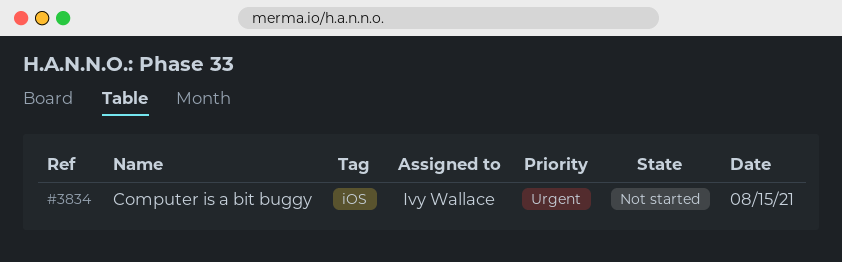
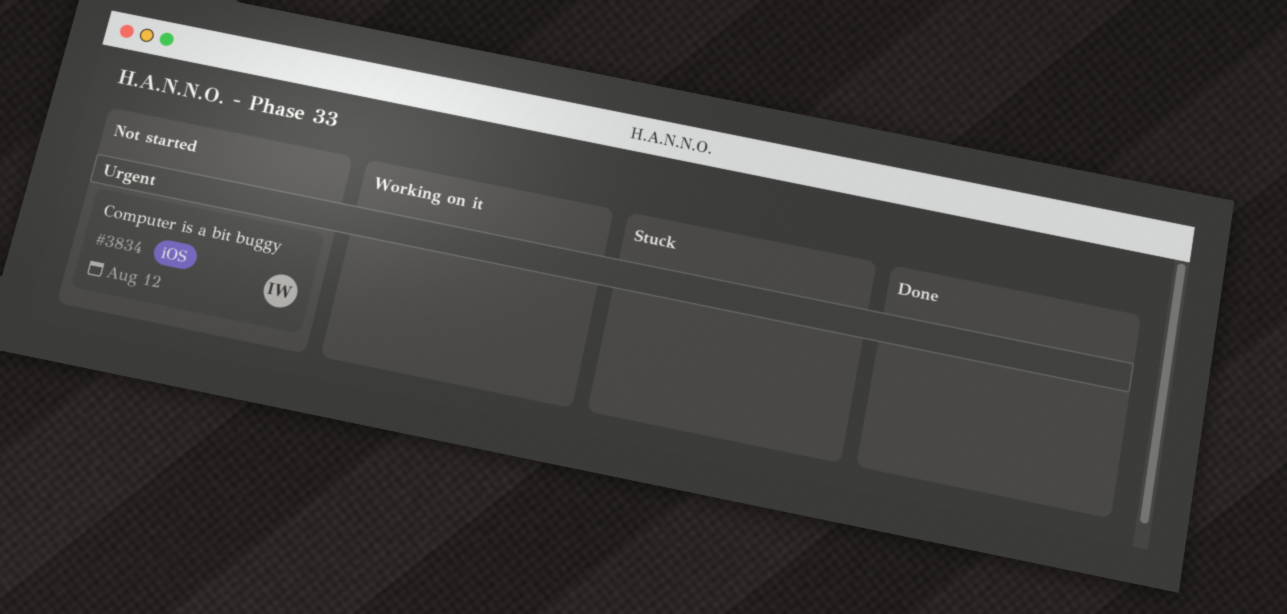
#3834, day: Aug 15 -> Aug 12

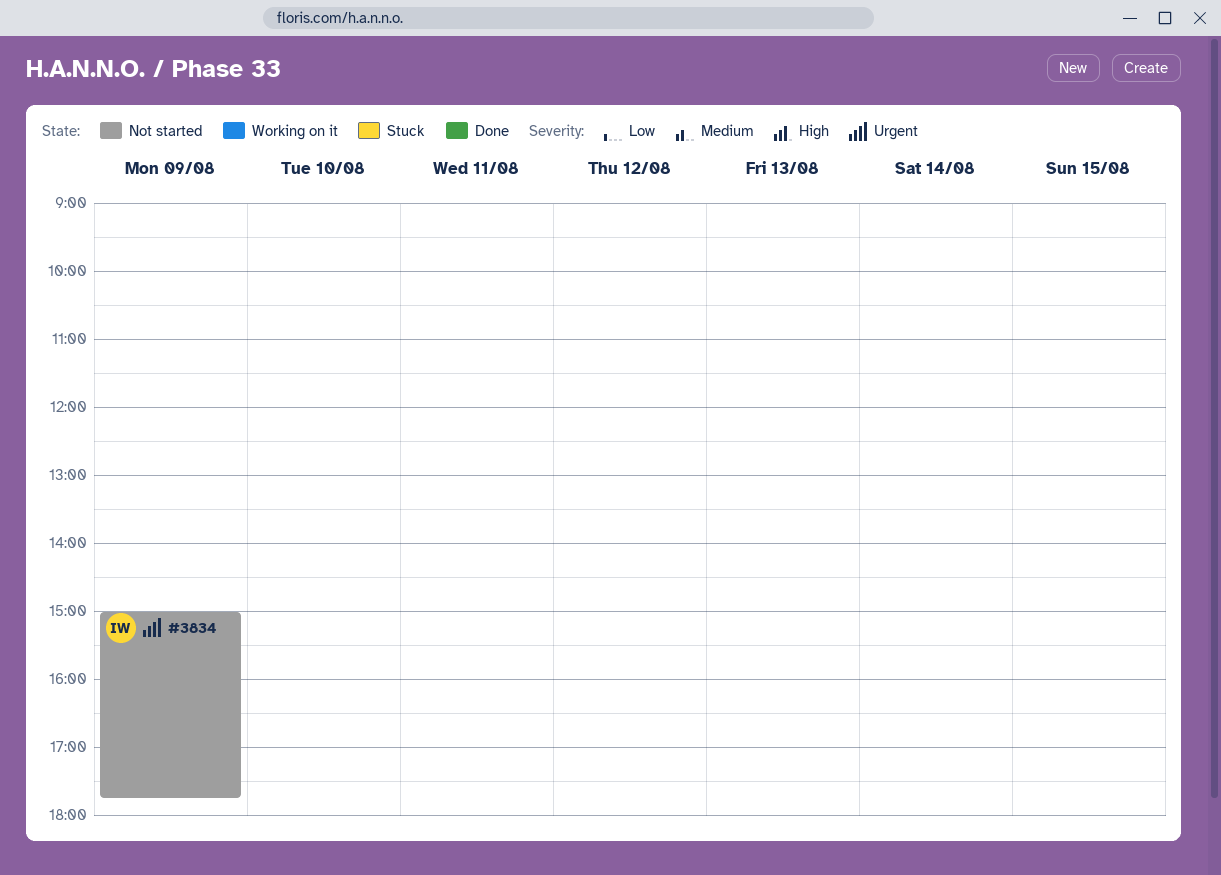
#3834, day: Aug 12 -> Aug 9

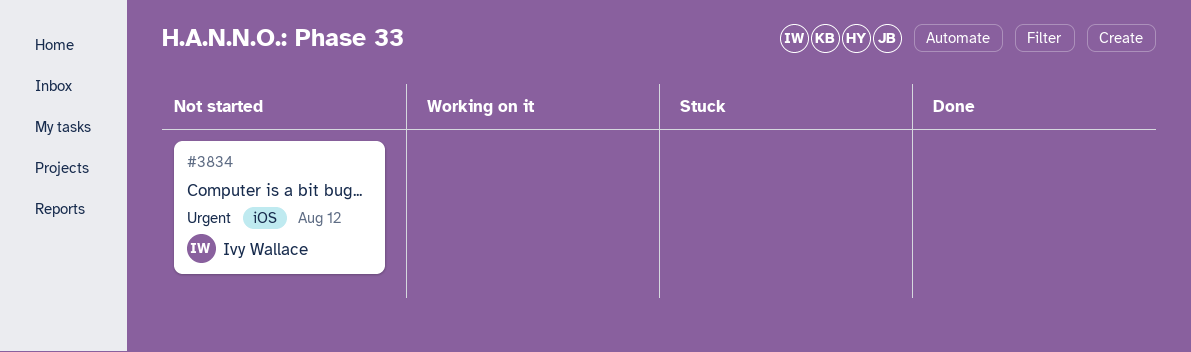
#3834, day: Aug 9 -> Aug 12

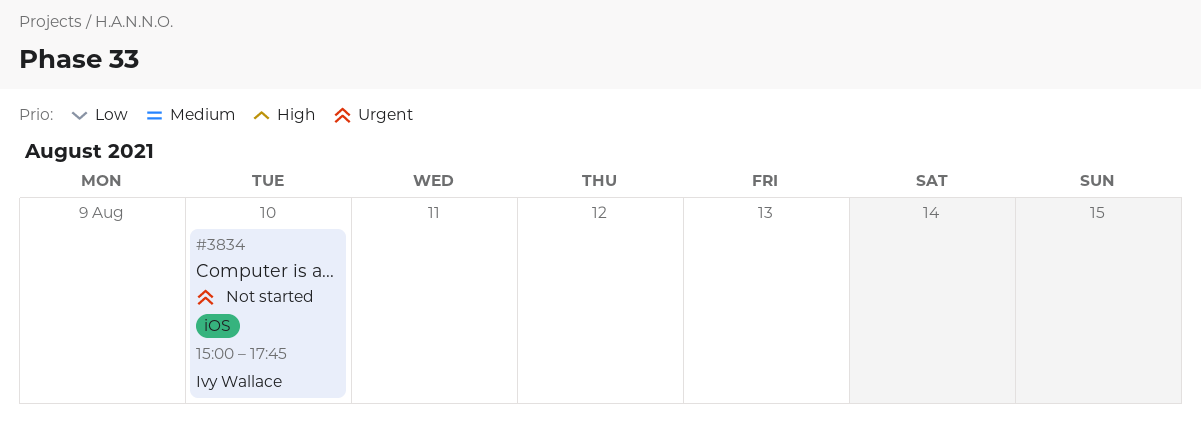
#3834, day: Aug 12 -> Aug 10

